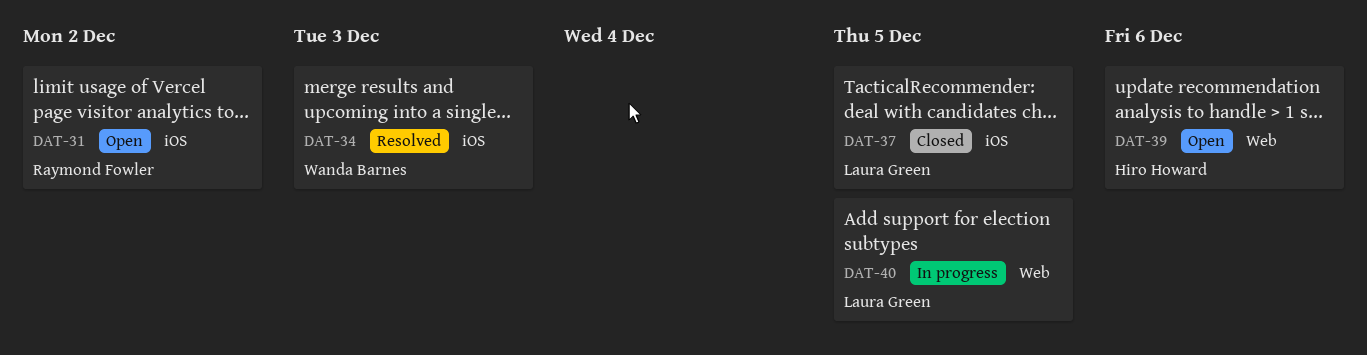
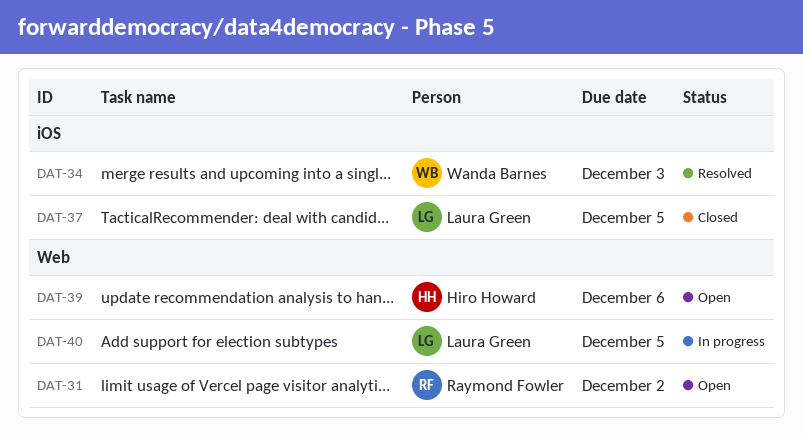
DAT-31, label: iOS -> Web

